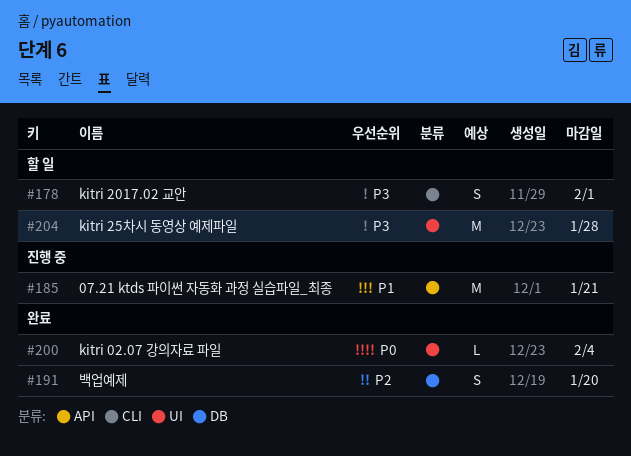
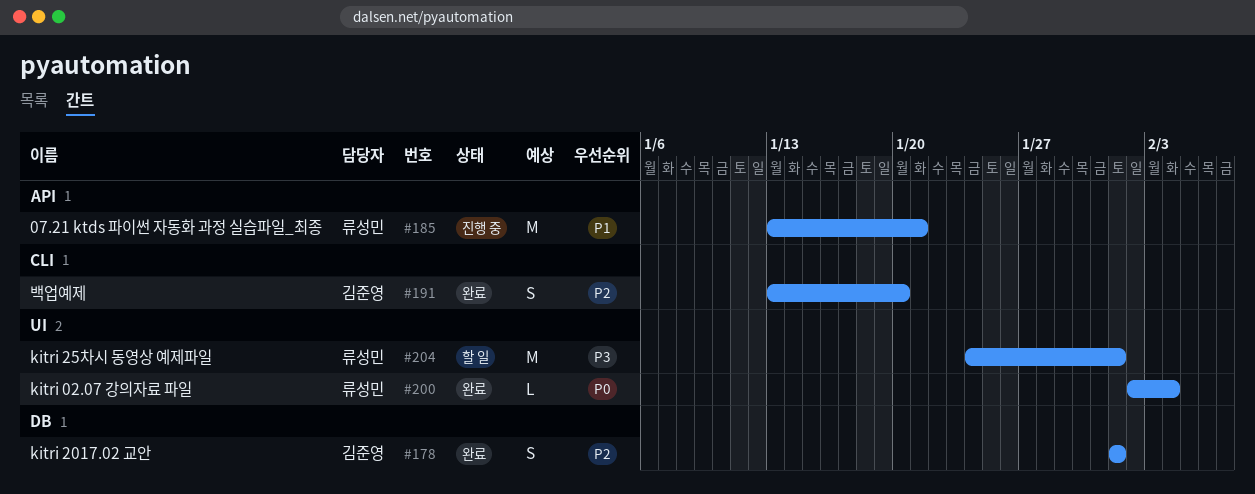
#178, status: 할 일 -> 완료
#178, priority: P3 -> P2
#178, label: CLI -> DB
#191, label: DB -> CLI
#204, due: Jan 28 -> Feb 1

